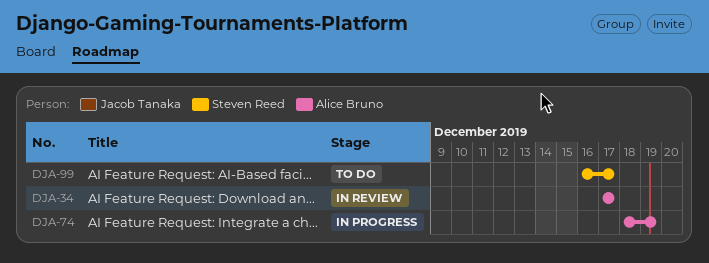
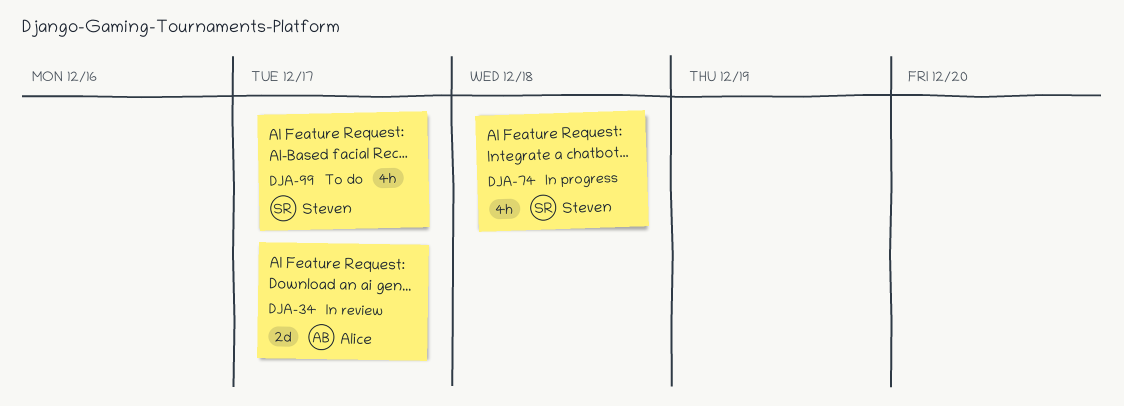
DJA-74, owner: Alice Bruno -> Steven Reed
DJA-74, due: Dec 19 -> Dec 18

